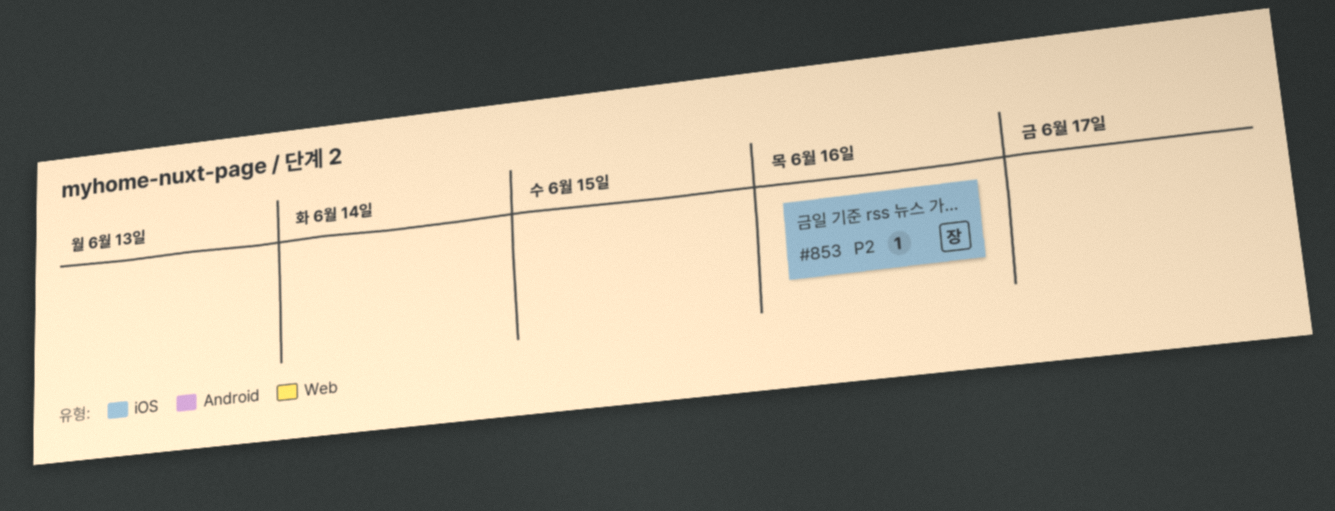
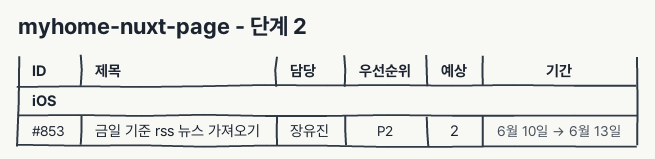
#853, estimate: 1 -> 2
#853, due: Jun 16 -> Jun 13

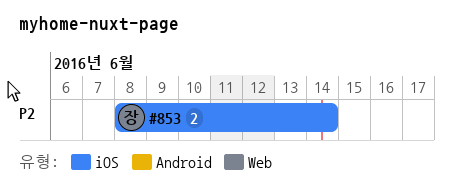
#853, start: Jun 10 -> Jun 8
#853, due: Jun 13 -> Jun 14

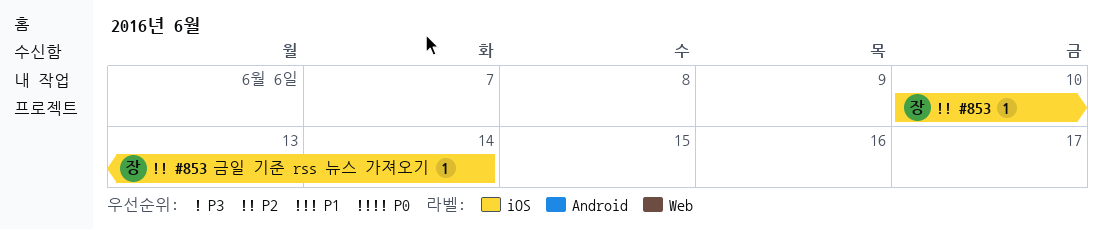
#853, estimate: 2 -> 1
#853, start: Jun 8 -> Jun 10

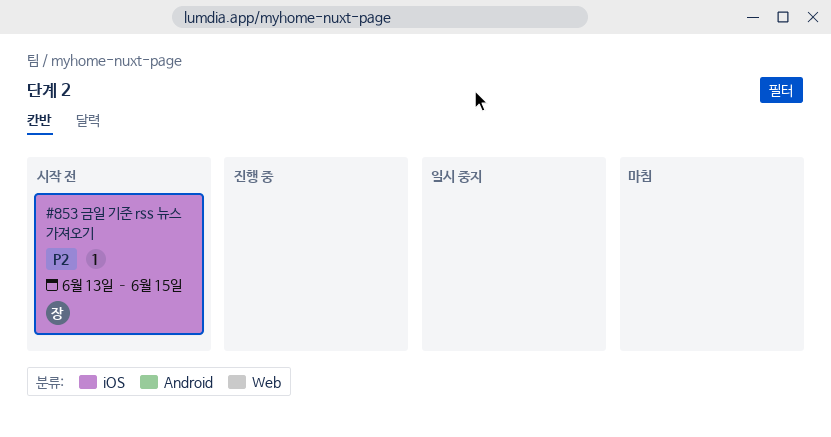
#853, start: Jun 10 -> Jun 13
#853, due: Jun 14 -> Jun 15

